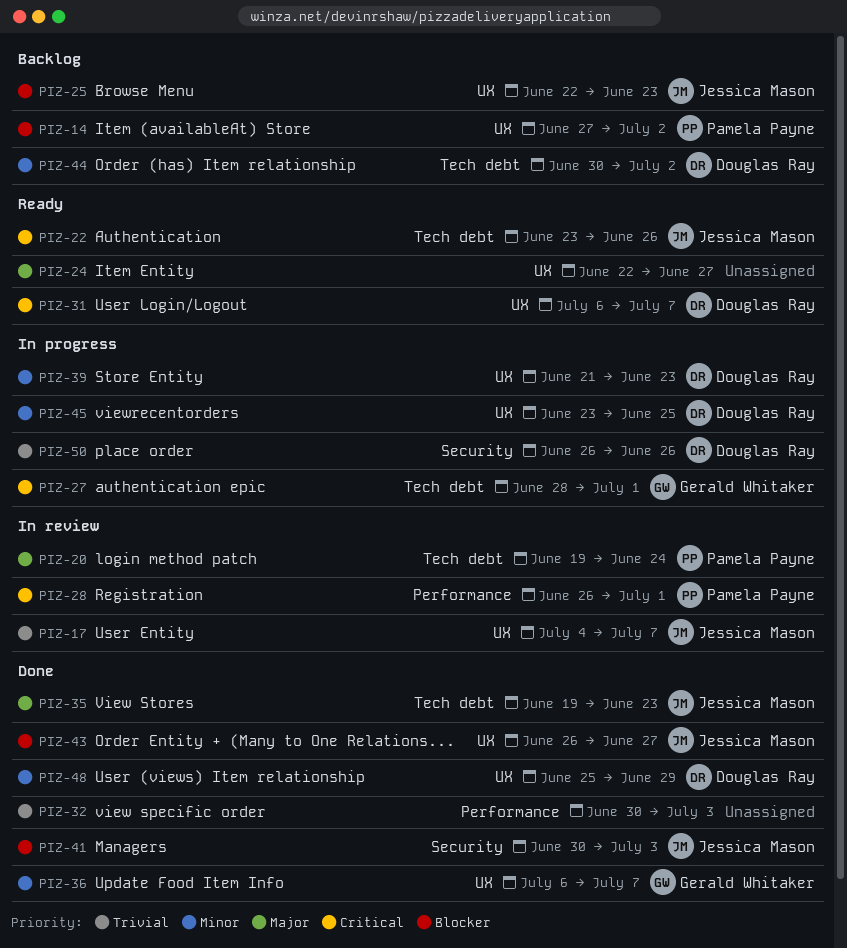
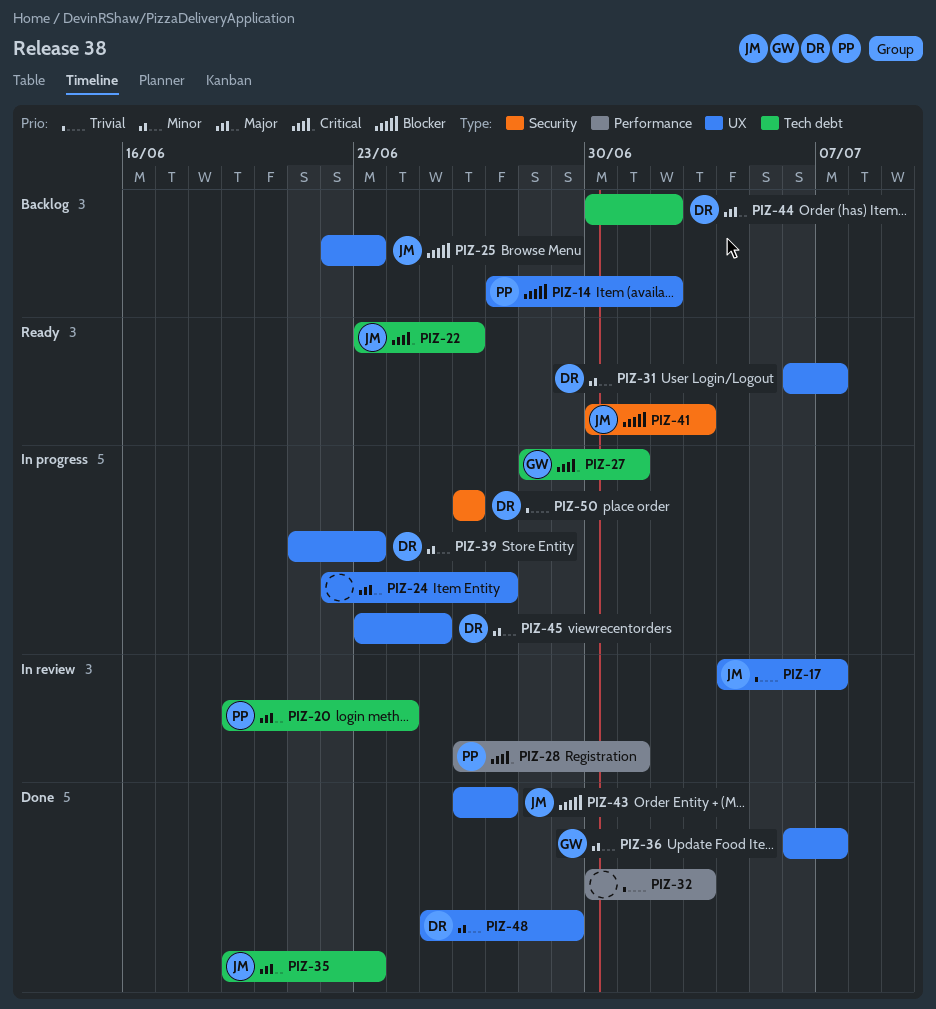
PIZ-24, status: Ready -> In progress
PIZ-31, priority: Critical -> Minor
PIZ-41, status: Done -> Ready
PIZ-44, priority: Minor -> Major

